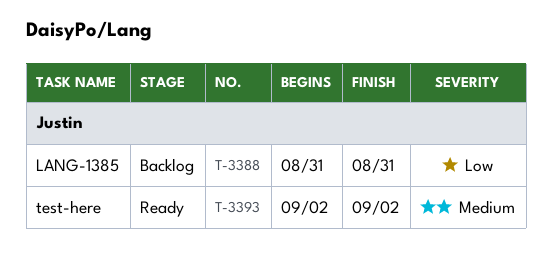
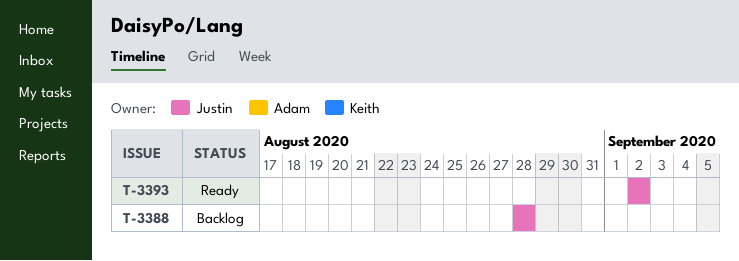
T-3388, start: Aug 31 -> Aug 28
T-3388, due: Aug 31 -> Aug 28

